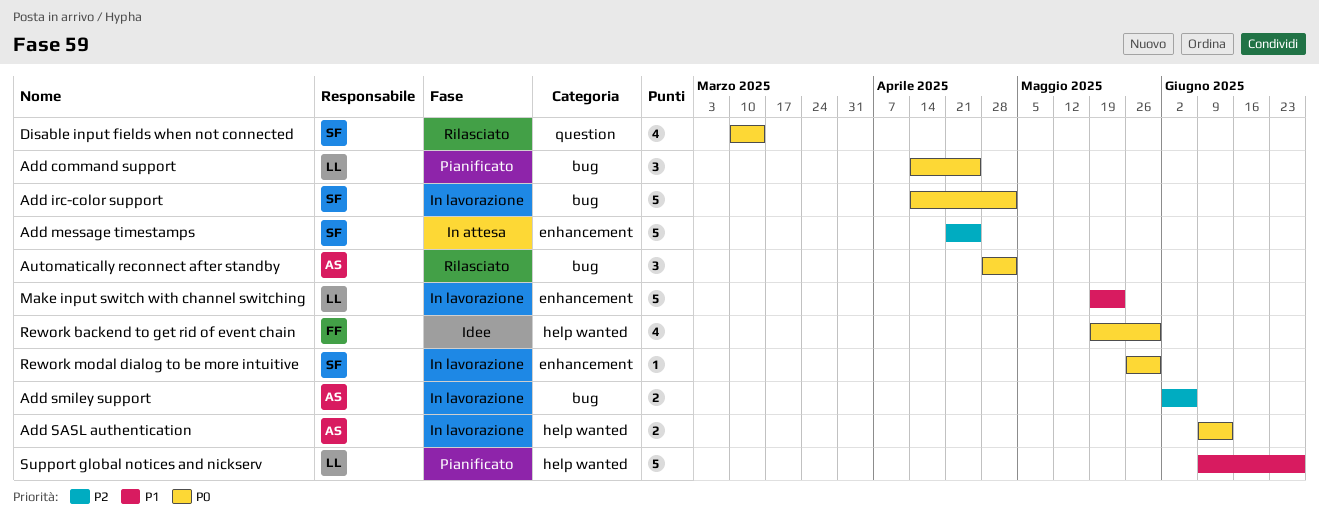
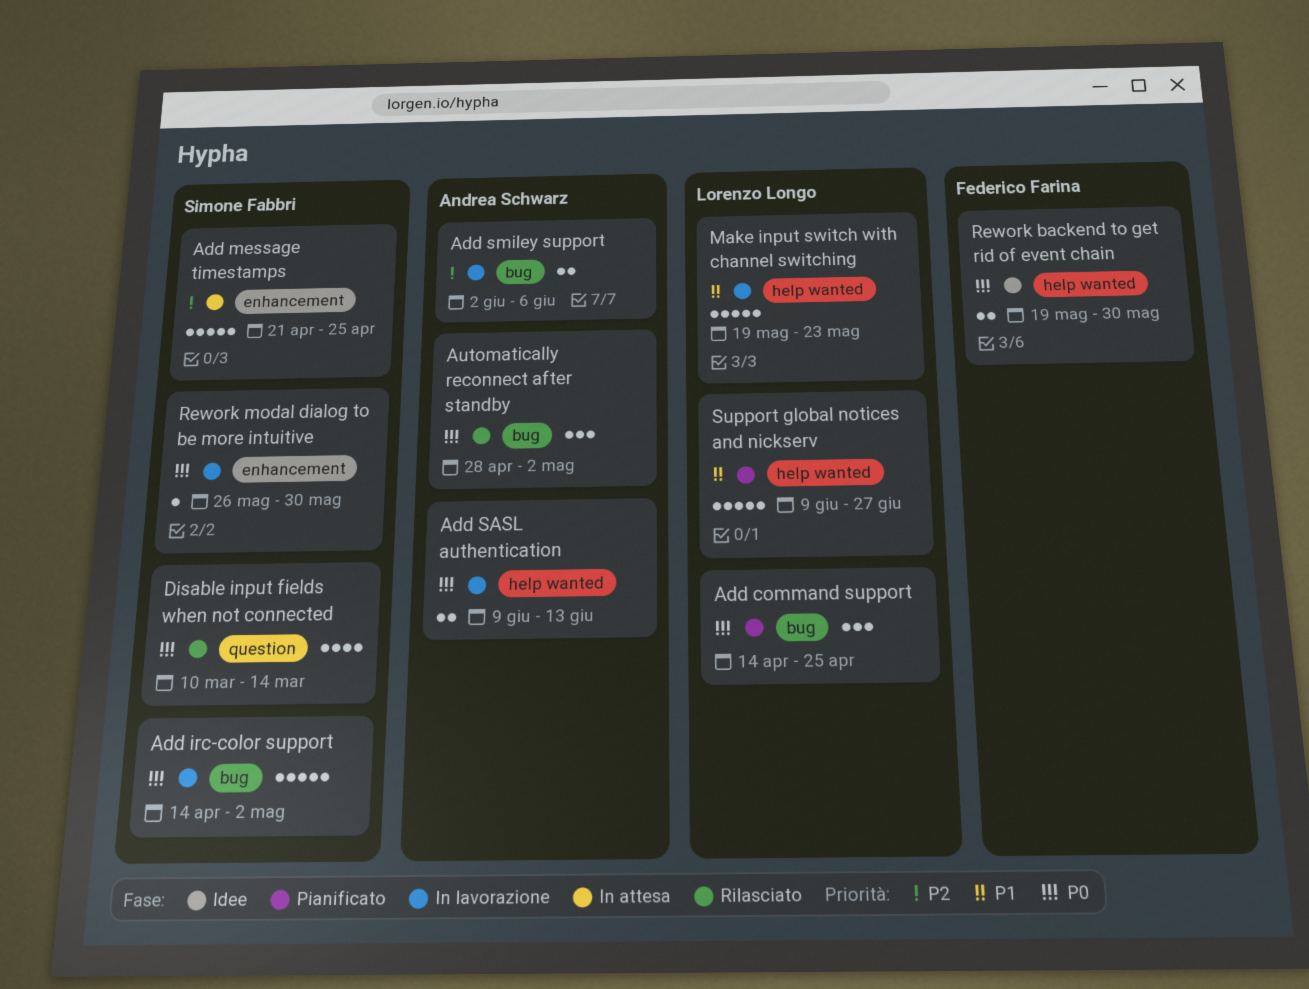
Make input switch with channel switching, label: enhancement -> help wanted
Rework backend to get rid of event chain, estimate: 4 -> 2

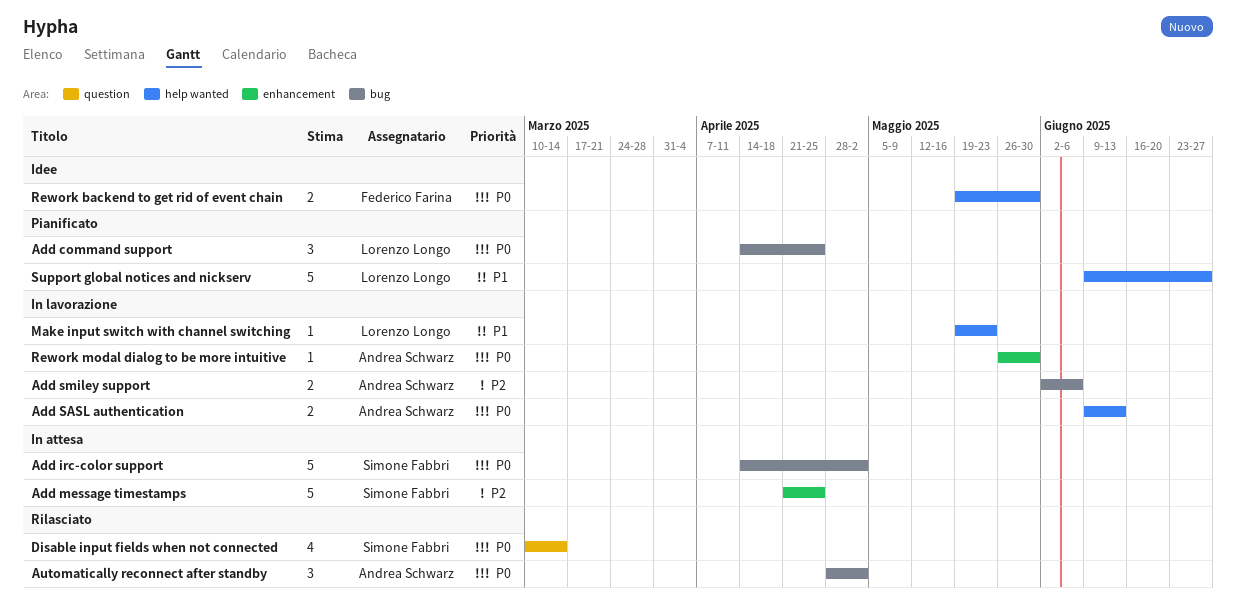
Add irc-color support, status: In lavorazione -> In attesa
Make input switch with channel switching, estimate: 5 -> 1
Rework modal dialog to be more intuitive, owner: Simone Fabbri -> Andrea Schwarz

